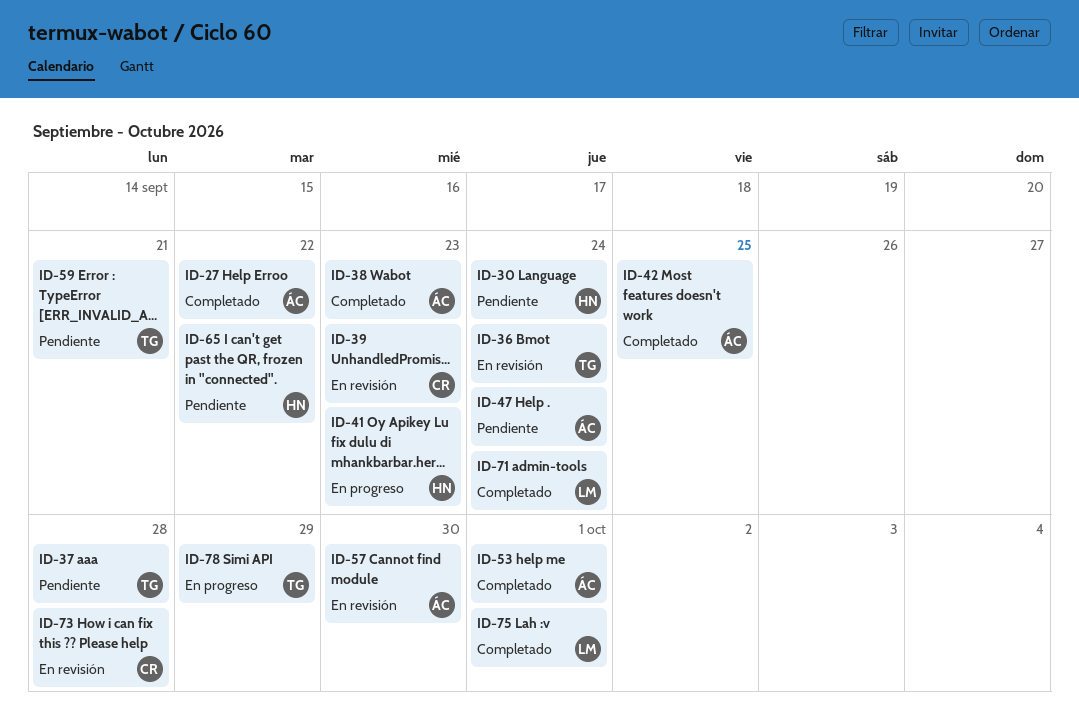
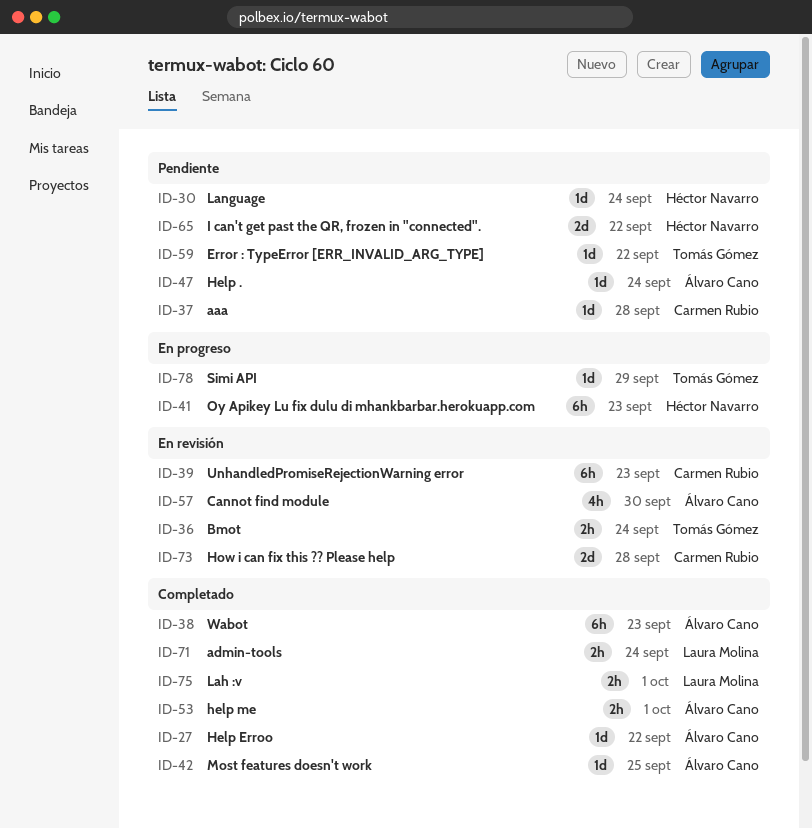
ID-37, owner: Tomás Gómez -> Carmen Rubio
ID-59, due: Sep 21 -> Sep 22

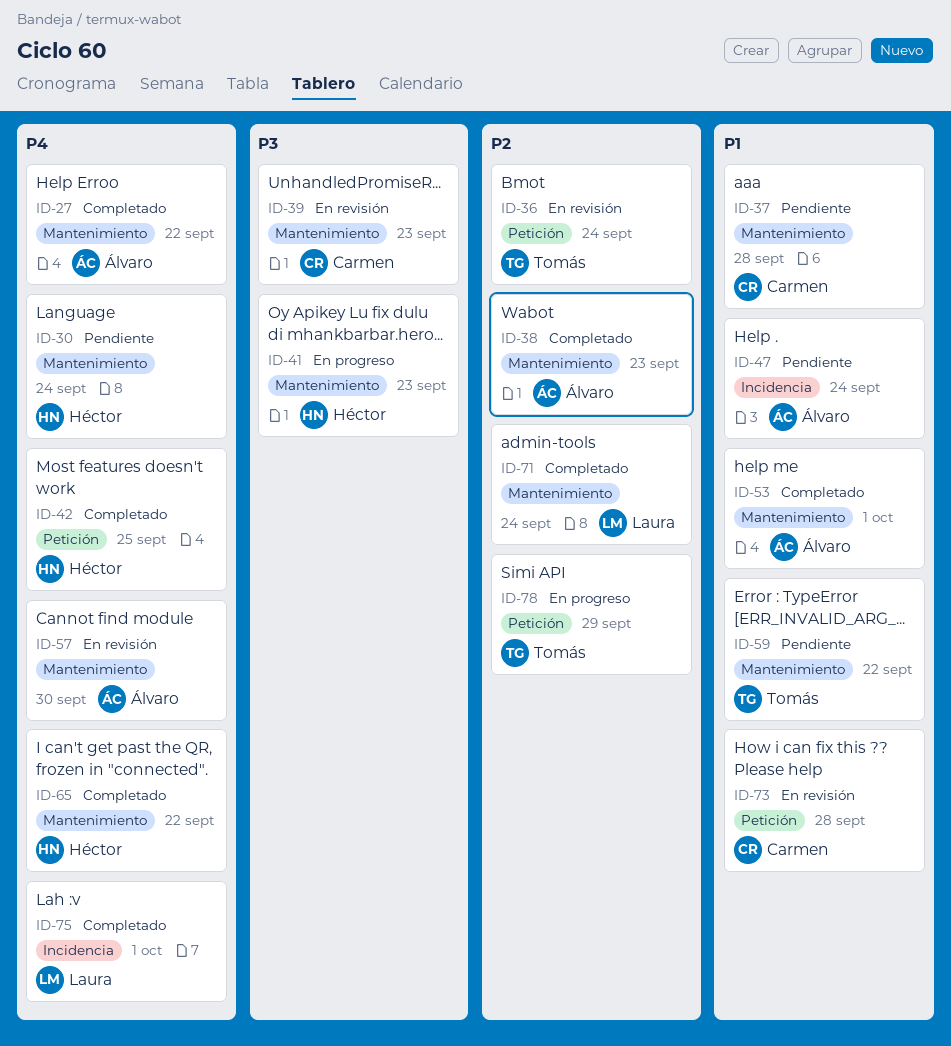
ID-42, owner: Álvaro Cano -> Héctor Navarro
ID-65, status: Pendiente -> Completado

